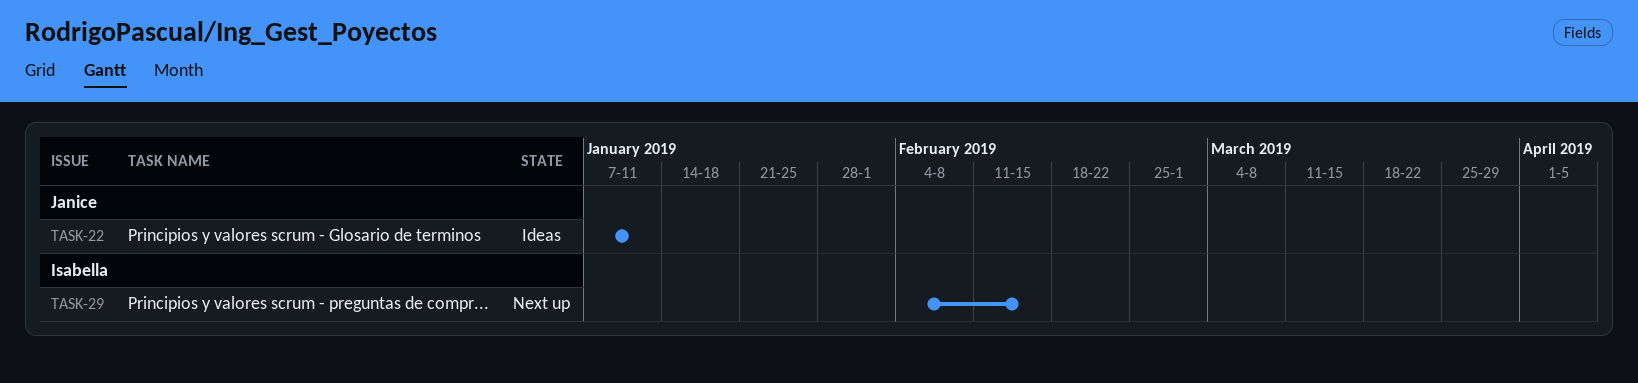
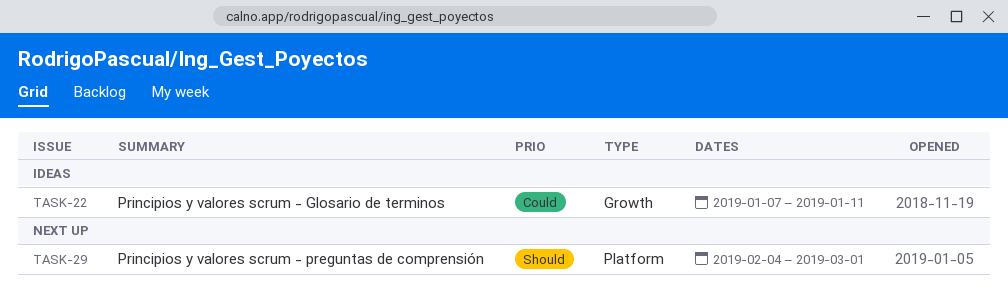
TASK-29, due: Feb 15 -> Mar 1

